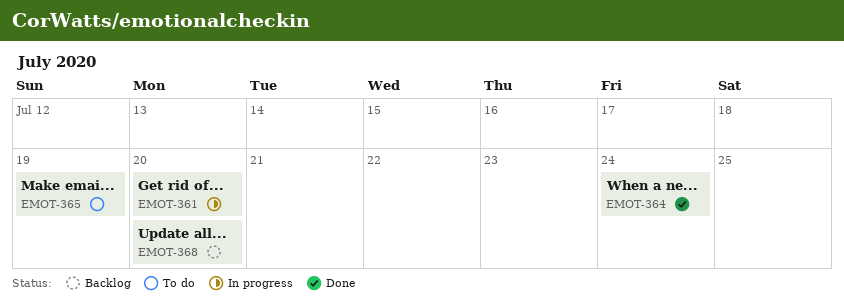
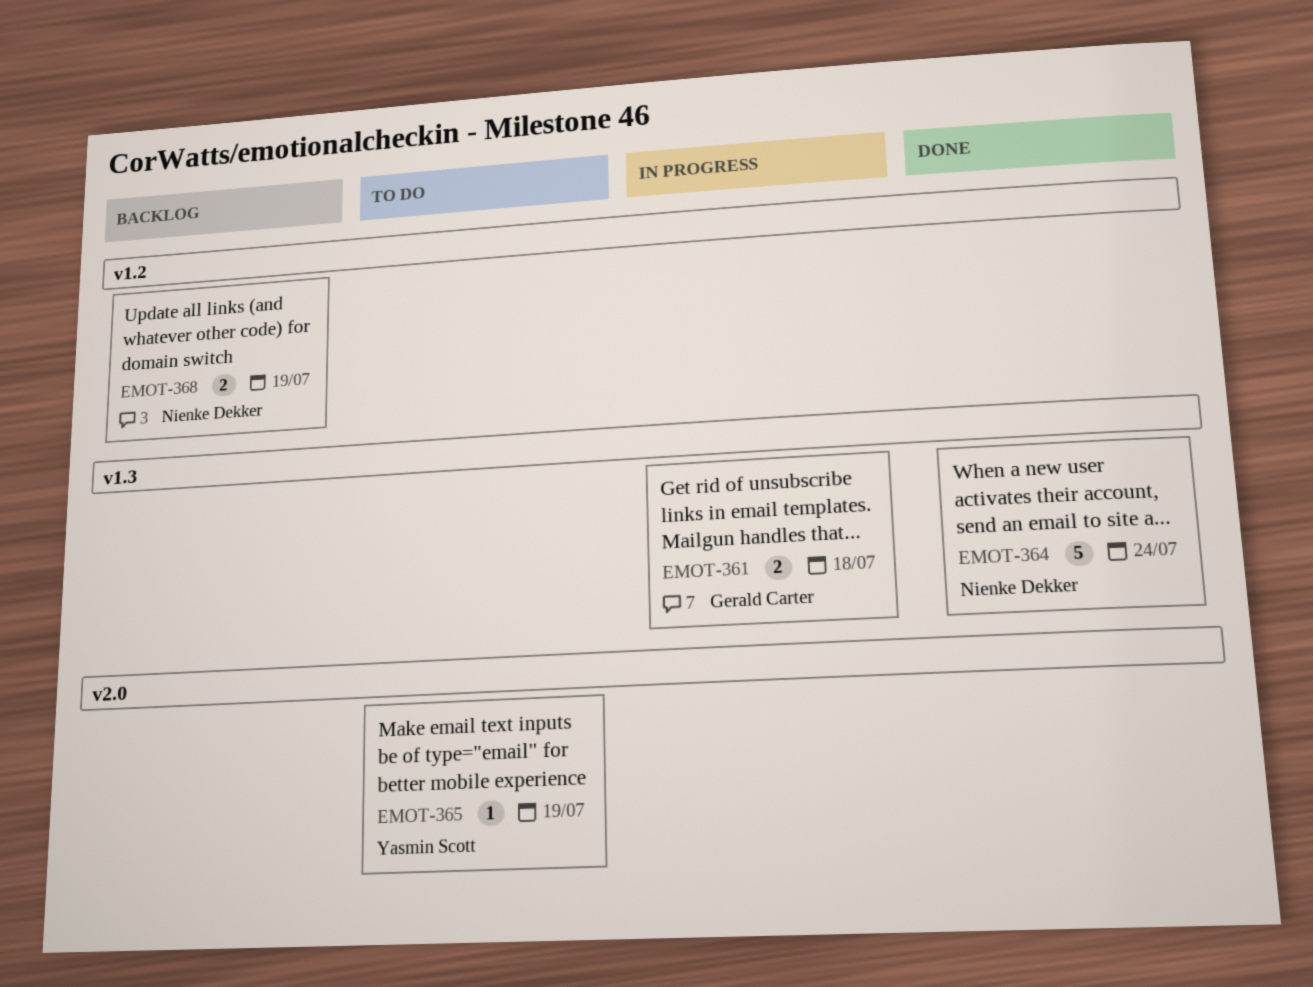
EMOT-361, due: Jul 20 -> Jul 18
EMOT-368, due: Jul 20 -> Jul 19

